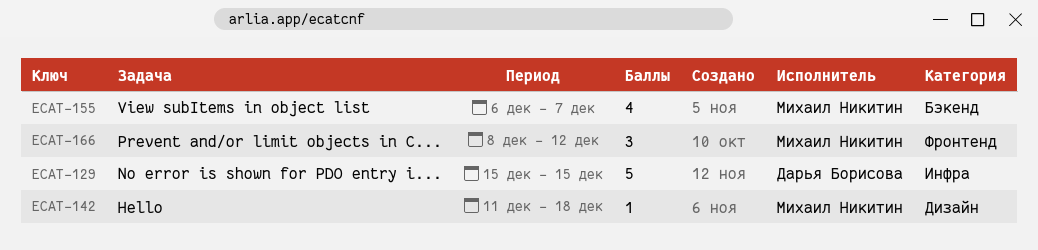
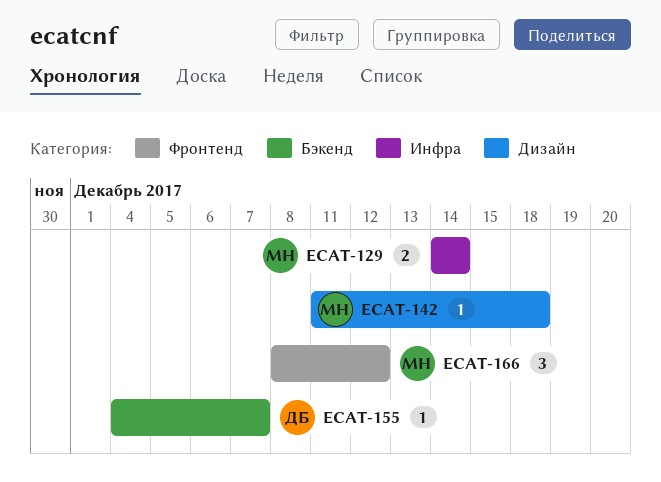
ECAT-129, owner: Дарья Борисова -> Михаил Никитин
ECAT-129, estimate: 5 -> 2
ECAT-129, start: Dec 15 -> Dec 14
ECAT-129, due: Dec 15 -> Dec 14
ECAT-155, owner: Михаил Никитин -> Дарья Борисова
ECAT-155, estimate: 4 -> 1
ECAT-155, start: Dec 6 -> Dec 4

